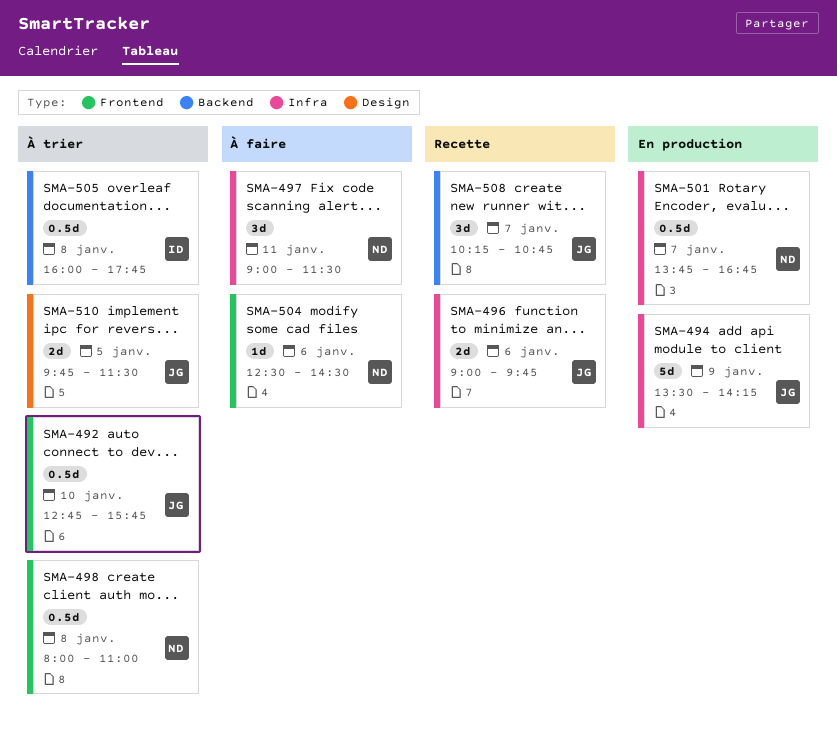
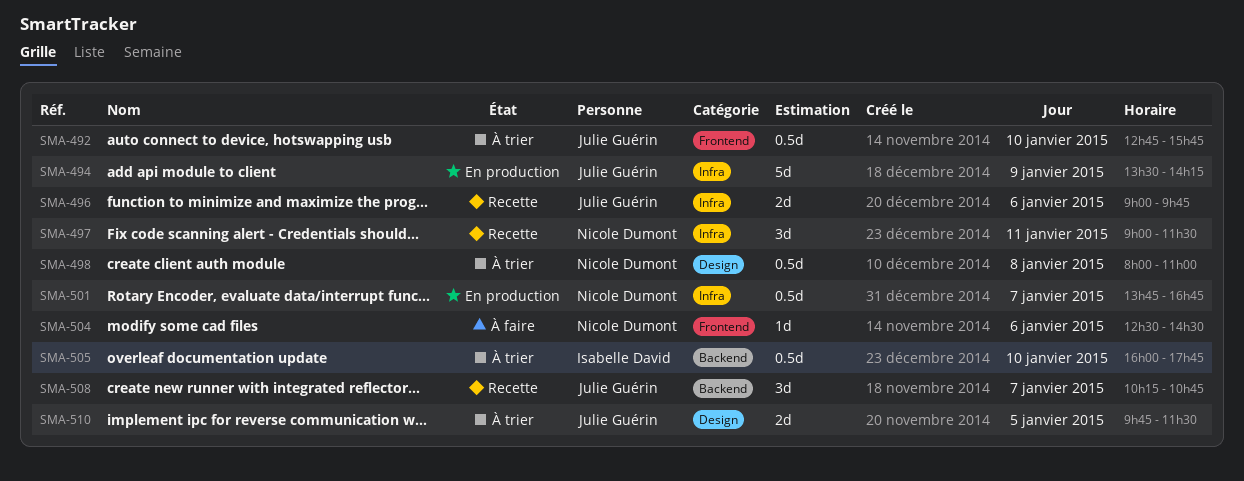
SMA-497, status: À faire -> Recette
SMA-498, label: Frontend -> Design
SMA-505, day: Jan 8 -> Jan 10

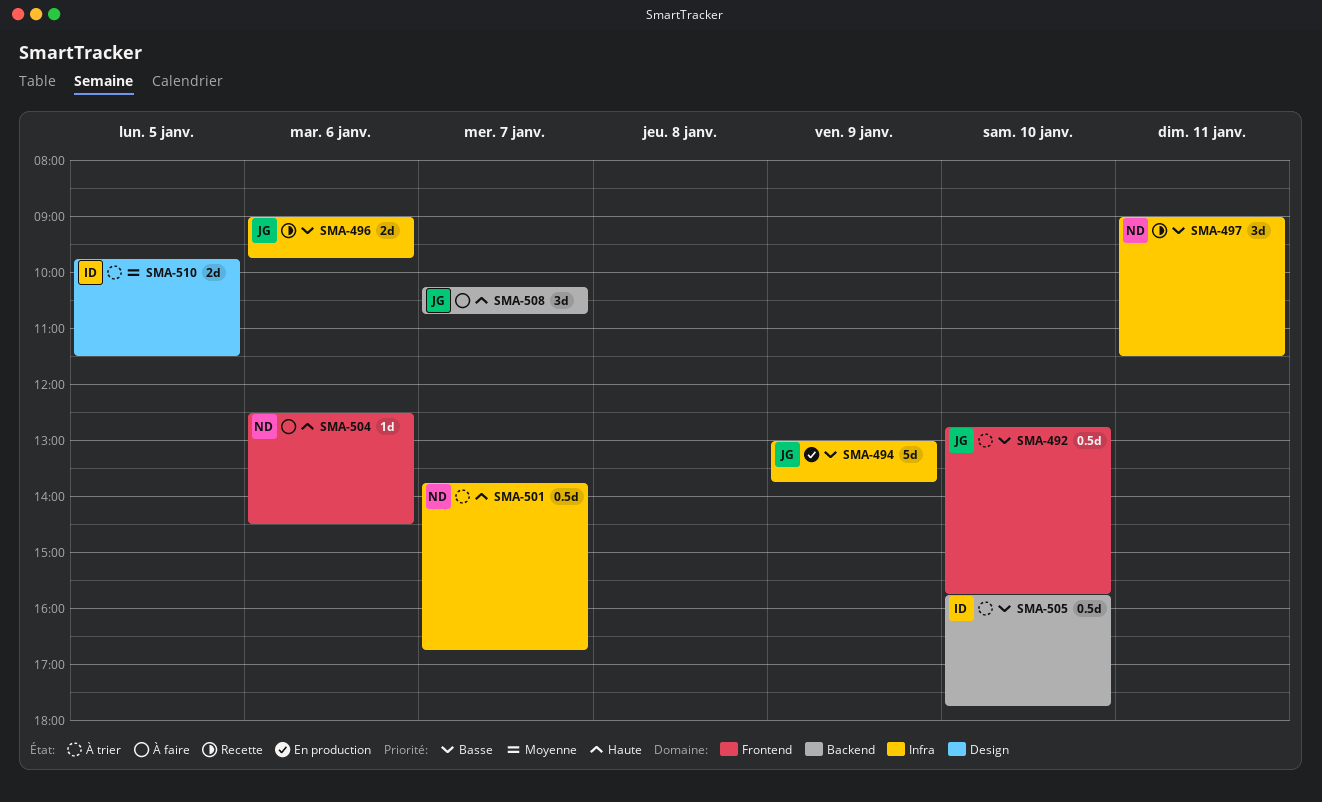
SMA-494, begins: 13:30 -> 13:00
SMA-494, ends: 14:15 -> 13:45
SMA-498: present -> none
SMA-501, status: En production -> À trier
SMA-505, begins: 16:00 -> 15:45
SMA-508, status: Recette -> À faire
SMA-510, owner: Julie Guérin -> Isabelle David

